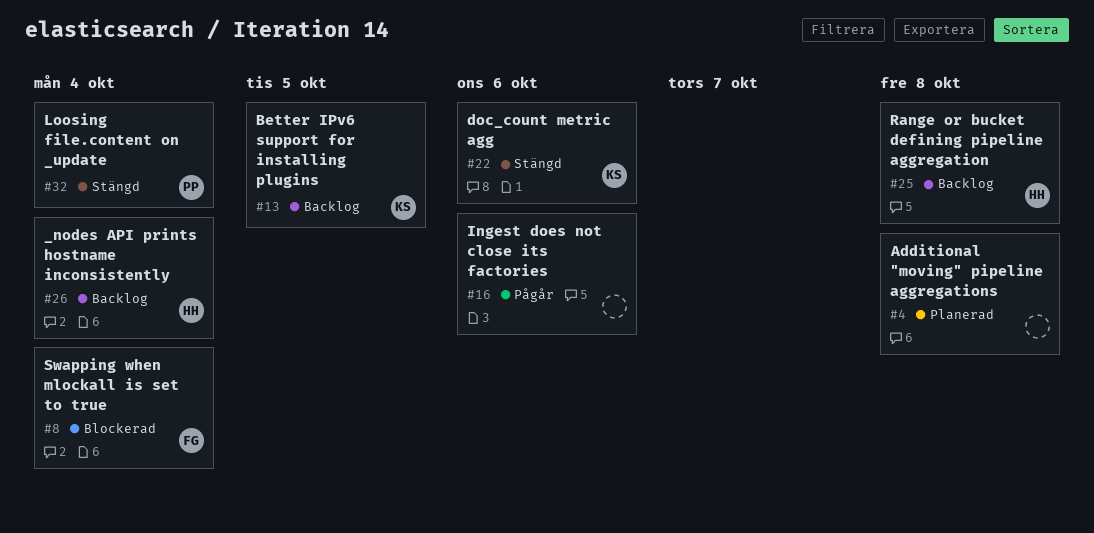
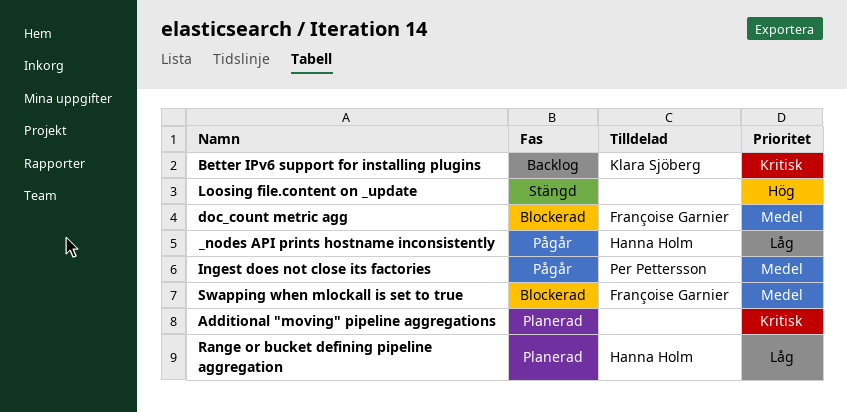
_nodes API prints hostname inconsistently, status: Backlog -> Pågår
doc_count metric agg, status: Stängd -> Blockerad
doc_count metric agg, owner: Klara Sjöberg -> Françoise Garnier
Ingest does not close its factories, owner: none -> Per Pettersson
Loosing file.content on _update, owner: Per Pettersson -> none
Range or bucket defining pipeline aggregation, status: Backlog -> Planerad

